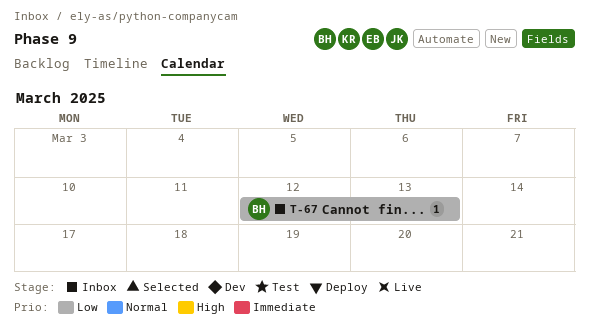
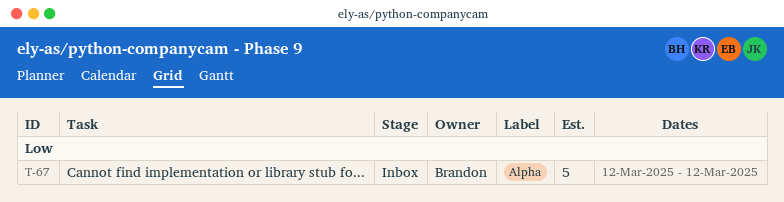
T-67, estimate: 1 -> 5
T-67, due: Mar 13 -> Mar 12

